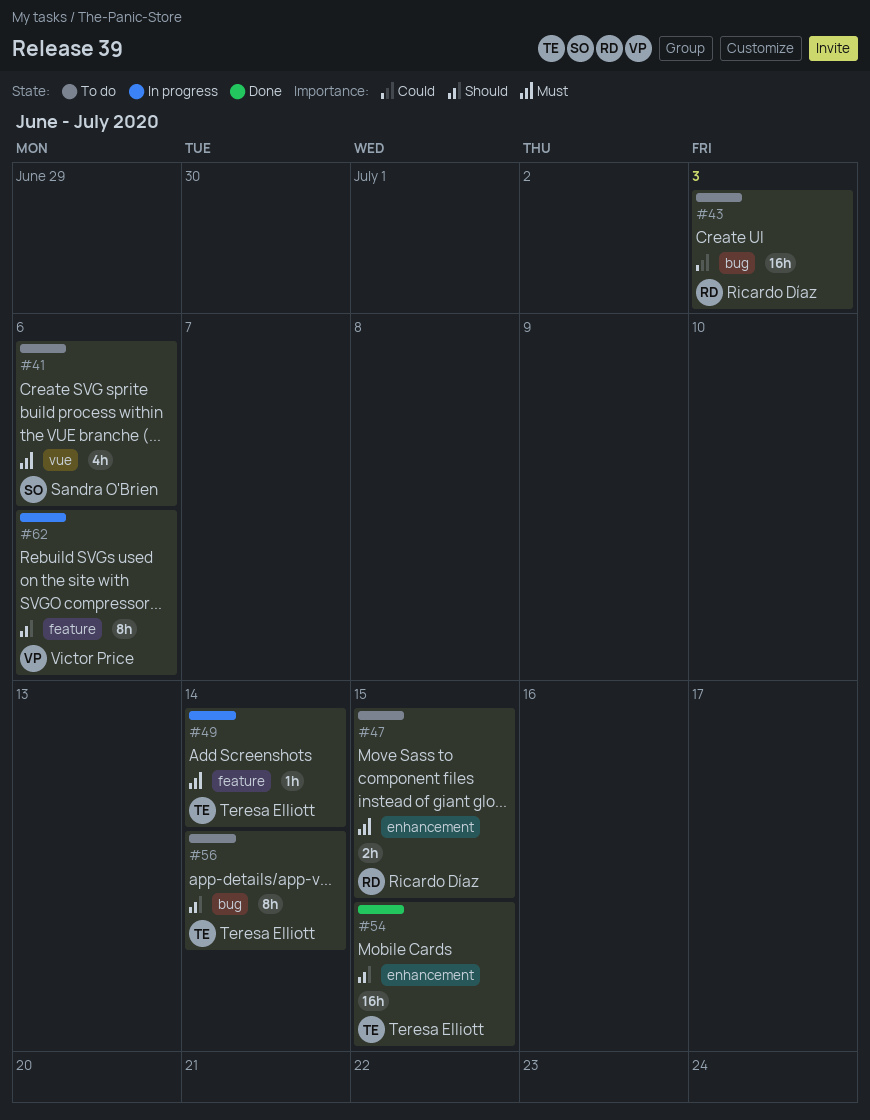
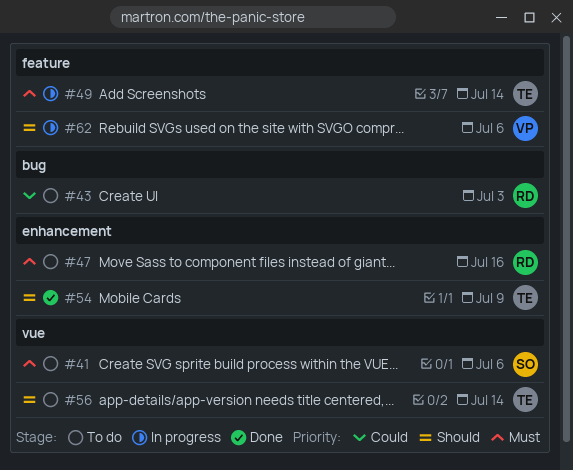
#47, due: Jul 15 -> Jul 16
#54, due: Jul 15 -> Jul 9
#56, label: bug -> vue

